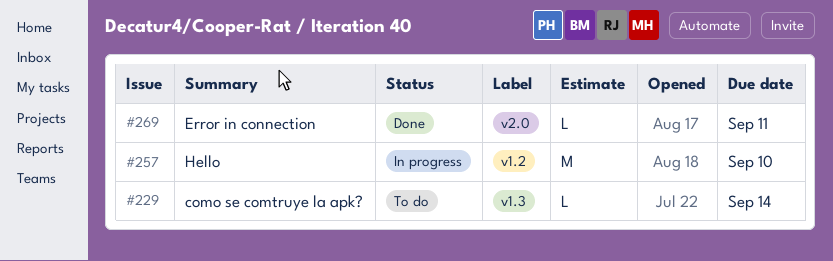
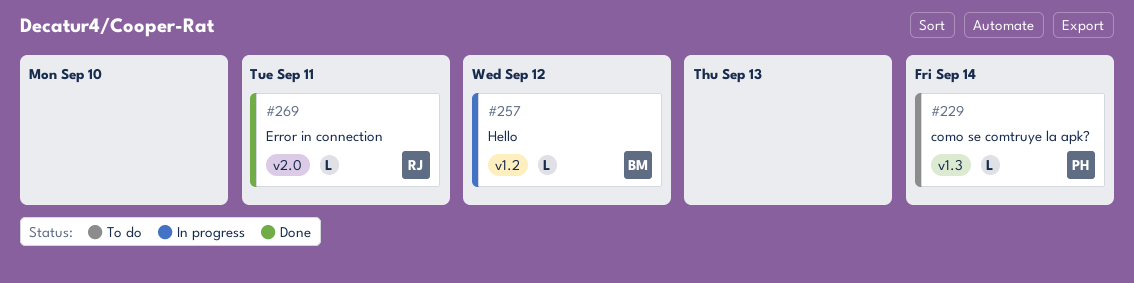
#257, estimate: M -> L
#257, due: Sep 10 -> Sep 12

